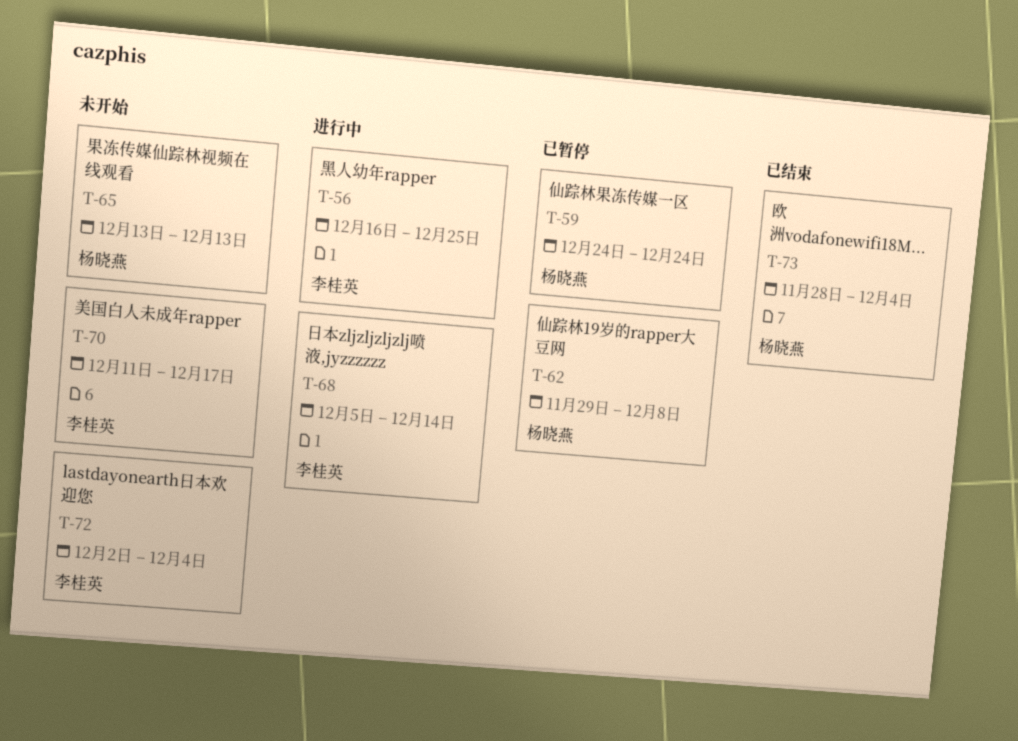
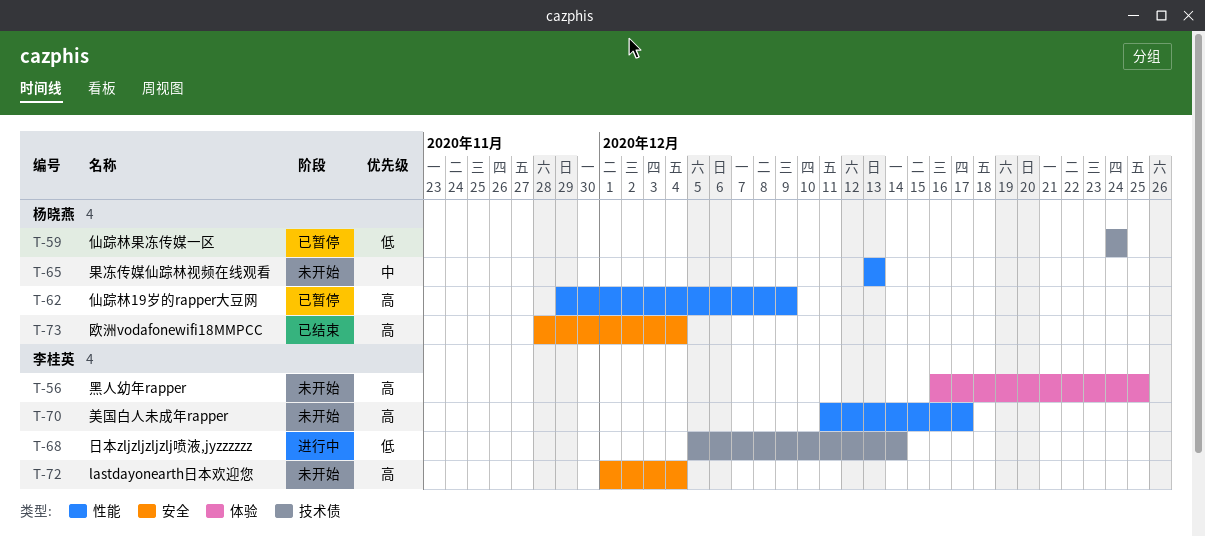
T-56, status: 进行中 -> 未开始
T-62, due: Dec 8 -> Dec 9
T-72, start: Dec 2 -> Dec 1

